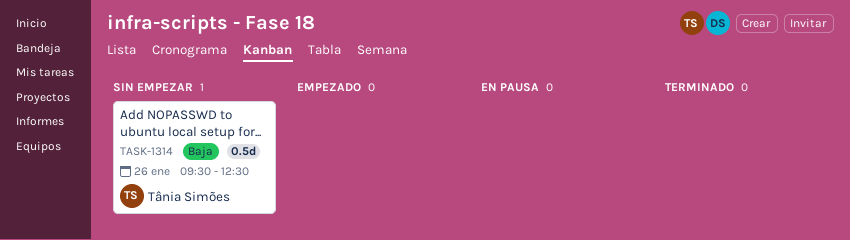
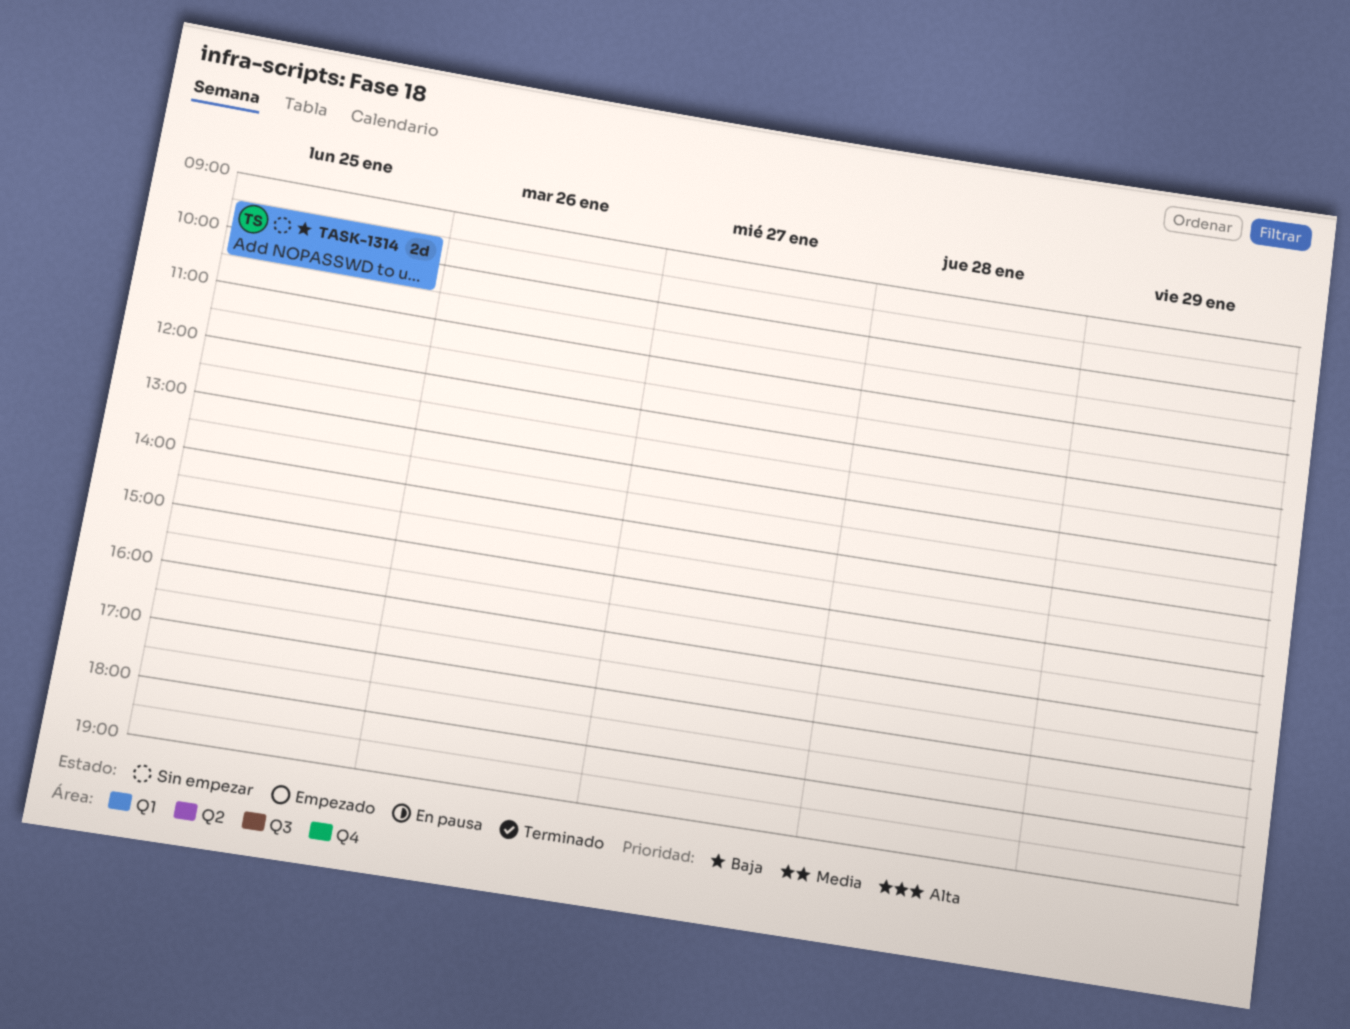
TASK-1314, estimate: 0.5d -> 2d
TASK-1314, day: Jan 26 -> Jan 25
TASK-1314, ends: 12:30 -> 10:30

